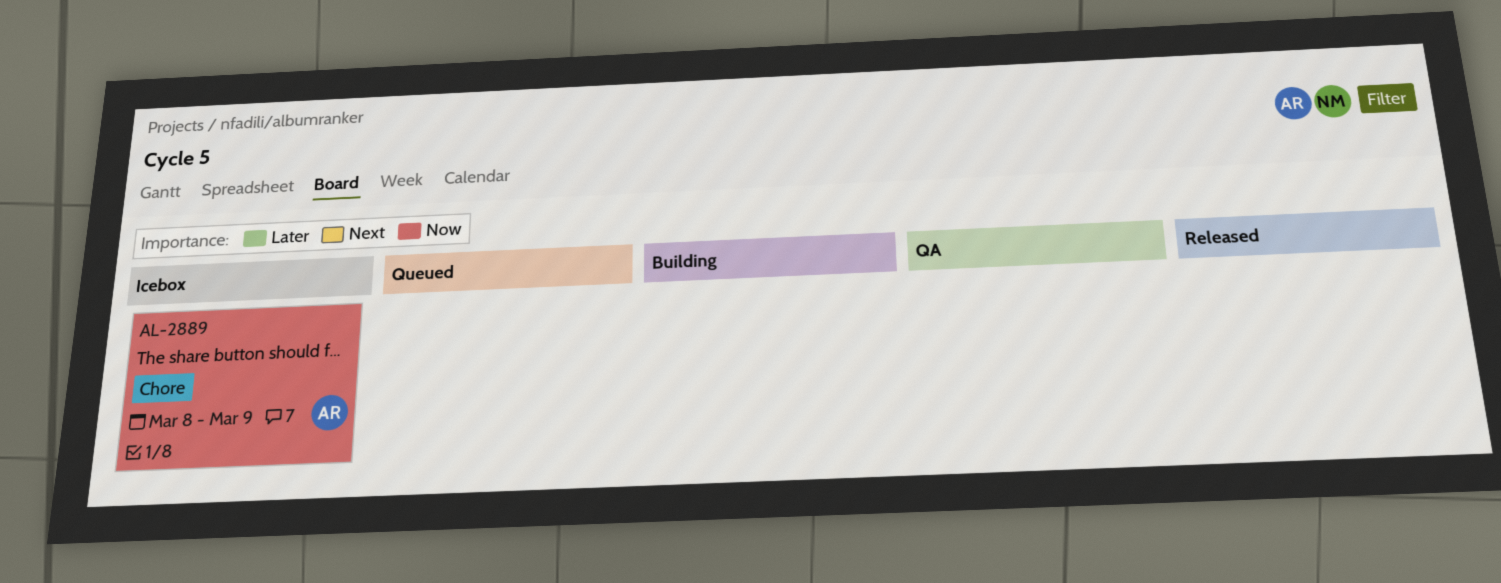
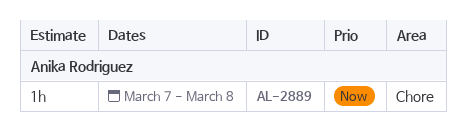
AL-2889, start: Mar 8 -> Mar 7
AL-2889, due: Mar 9 -> Mar 8

